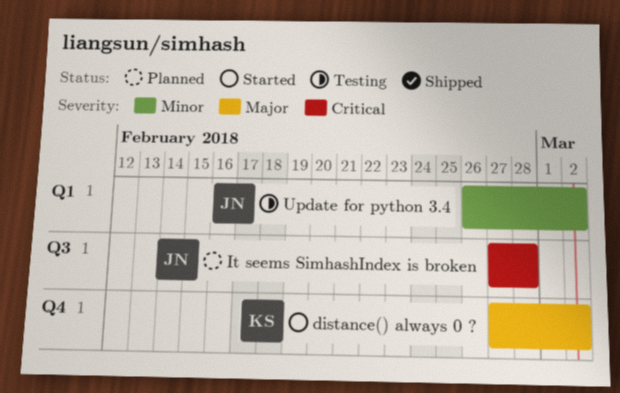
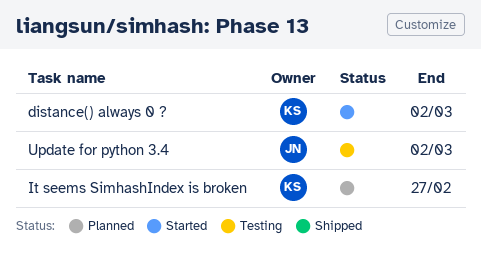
It seems SimhashIndex is broken, owner: JN -> KS
It seems SimhashIndex is broken, due: Feb 28 -> Feb 27

